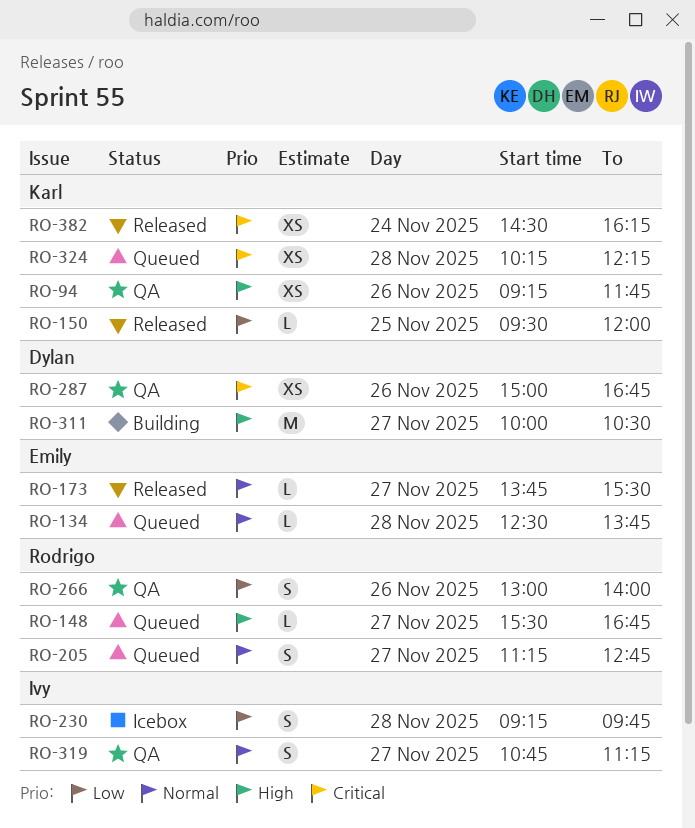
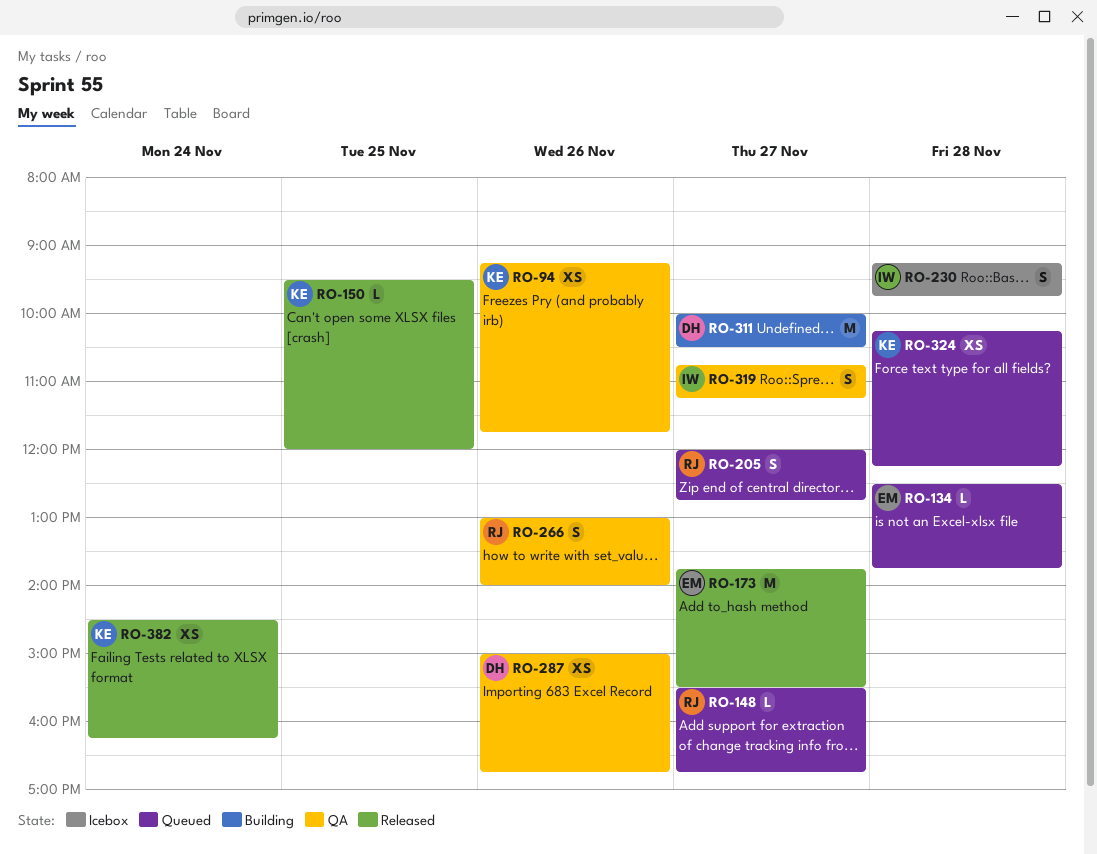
RO-173, estimate: L -> M
RO-205, begins: 11:15 -> 12:00

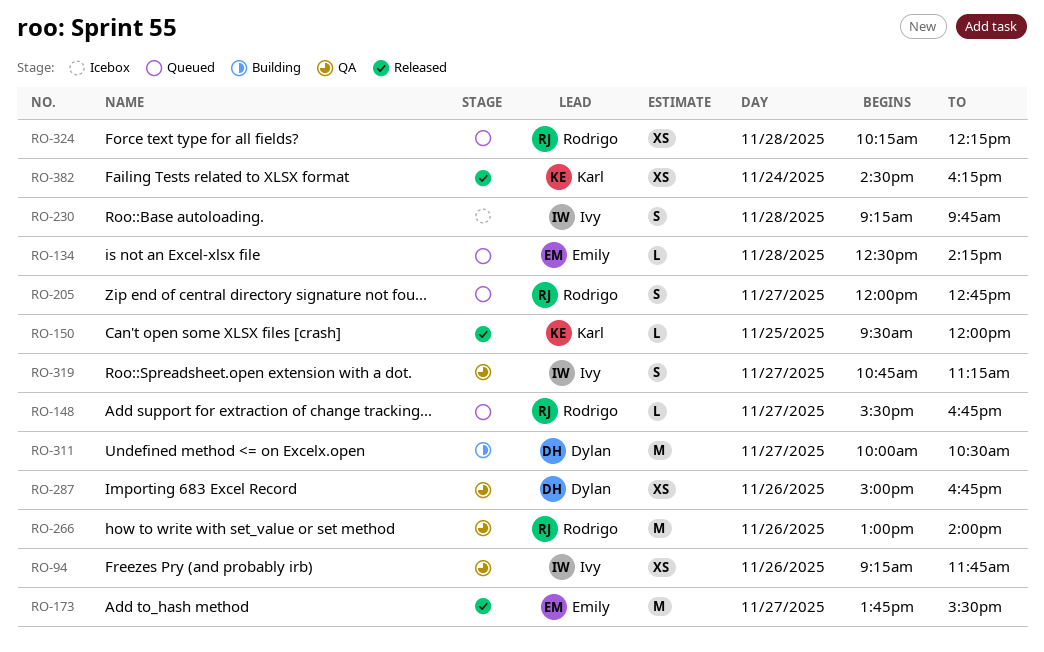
RO-94, owner: Karl -> Ivy
RO-134, ends: 13:45 -> 14:15
RO-266, estimate: S -> M
RO-324, owner: Karl -> Rodrigo

